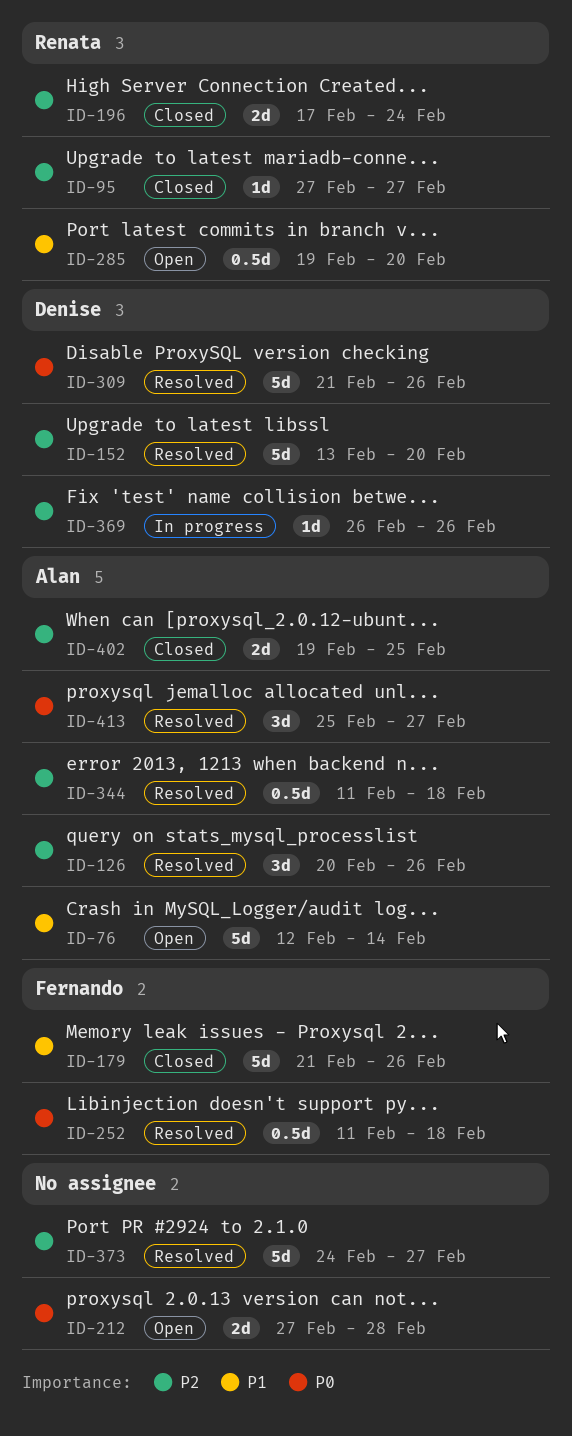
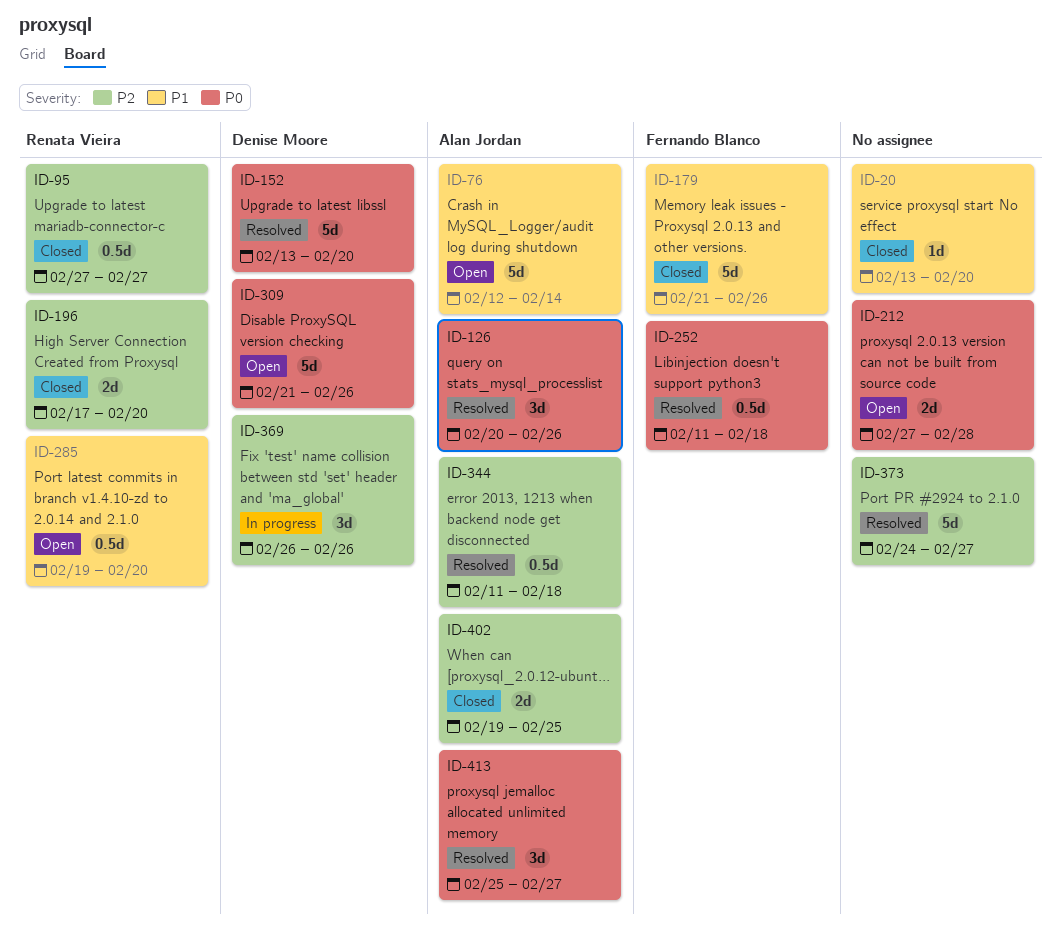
ID-20: none -> present
ID-95, estimate: 1d -> 0.5d
ID-126, priority: P2 -> P0
ID-152, priority: P2 -> P0
ID-196, due: Feb 24 -> Feb 20
ID-309, status: Resolved -> Open
ID-369, estimate: 1d -> 3d

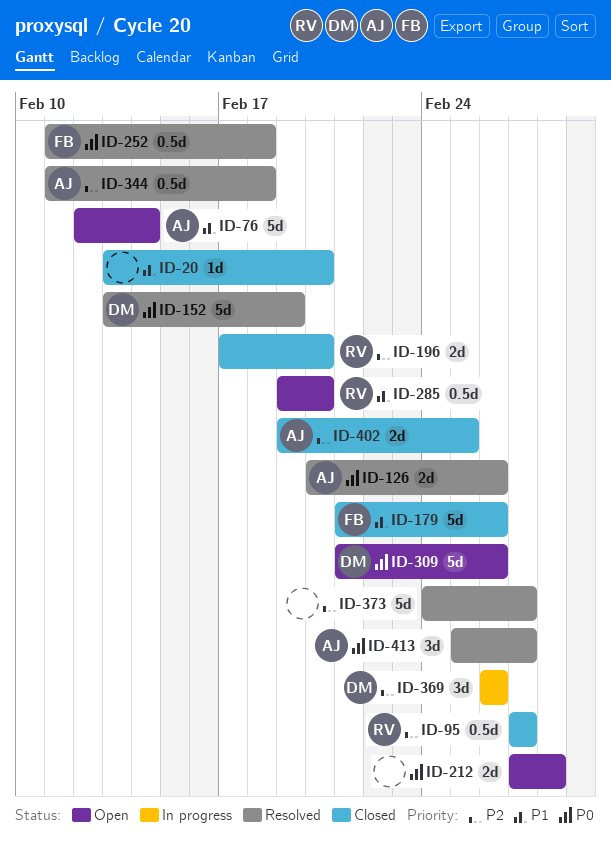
ID-126, estimate: 3d -> 2d
ID-152, due: Feb 20 -> Feb 19

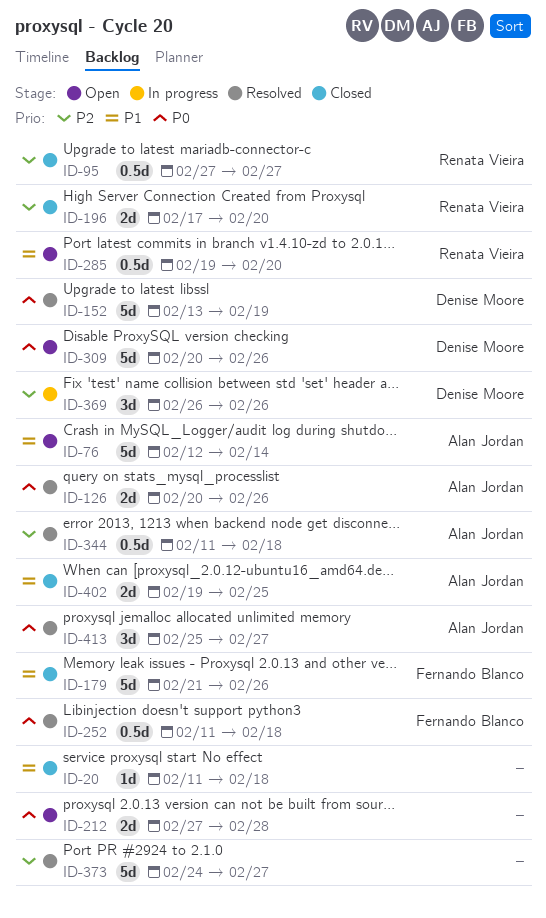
ID-20, start: Feb 13 -> Feb 11
ID-20, due: Feb 20 -> Feb 18
ID-309, start: Feb 21 -> Feb 20
ID-402, priority: P2 -> P1

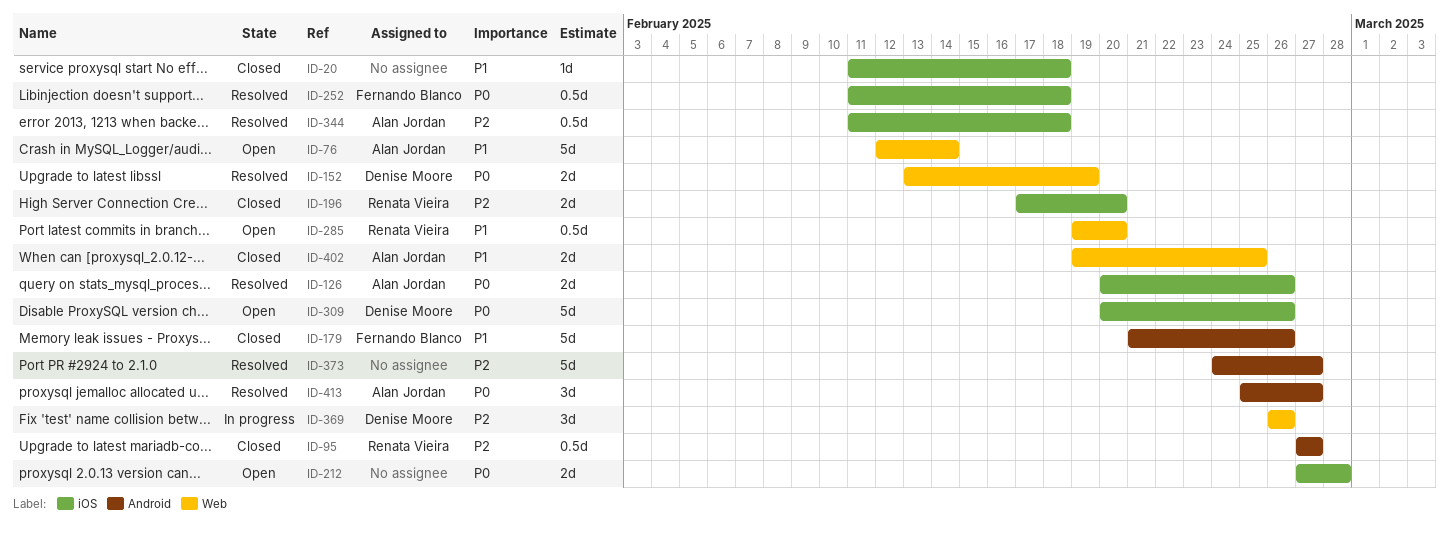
ID-152, estimate: 5d -> 2d

